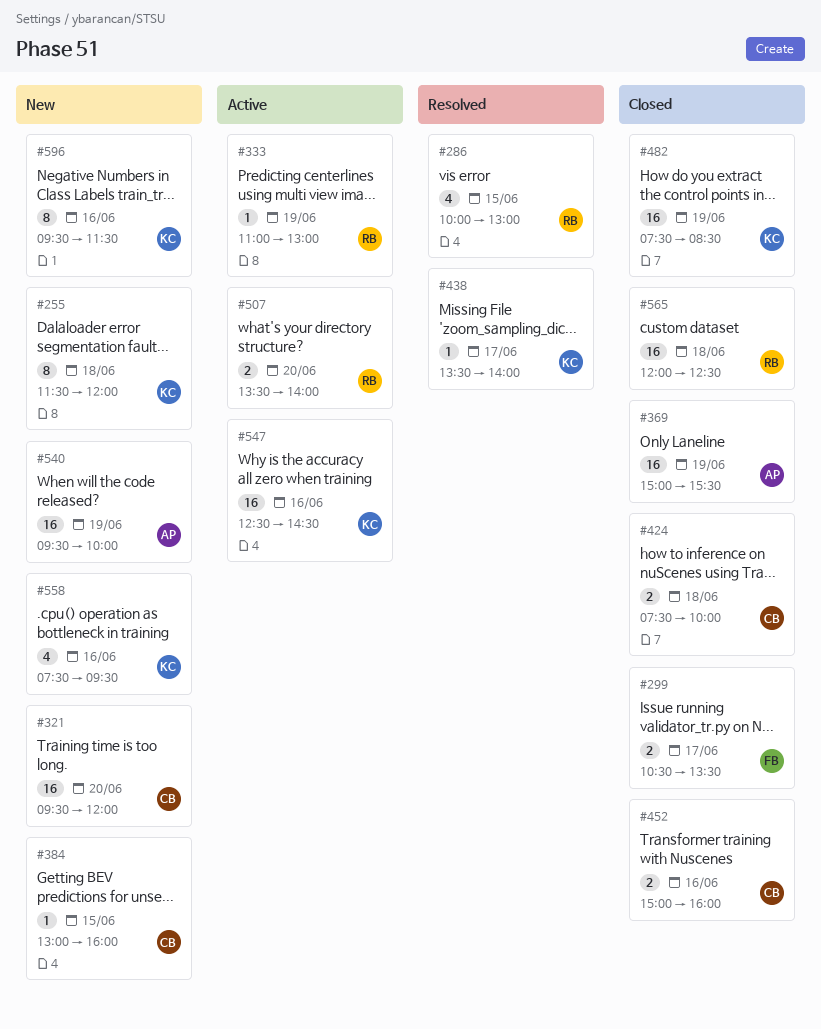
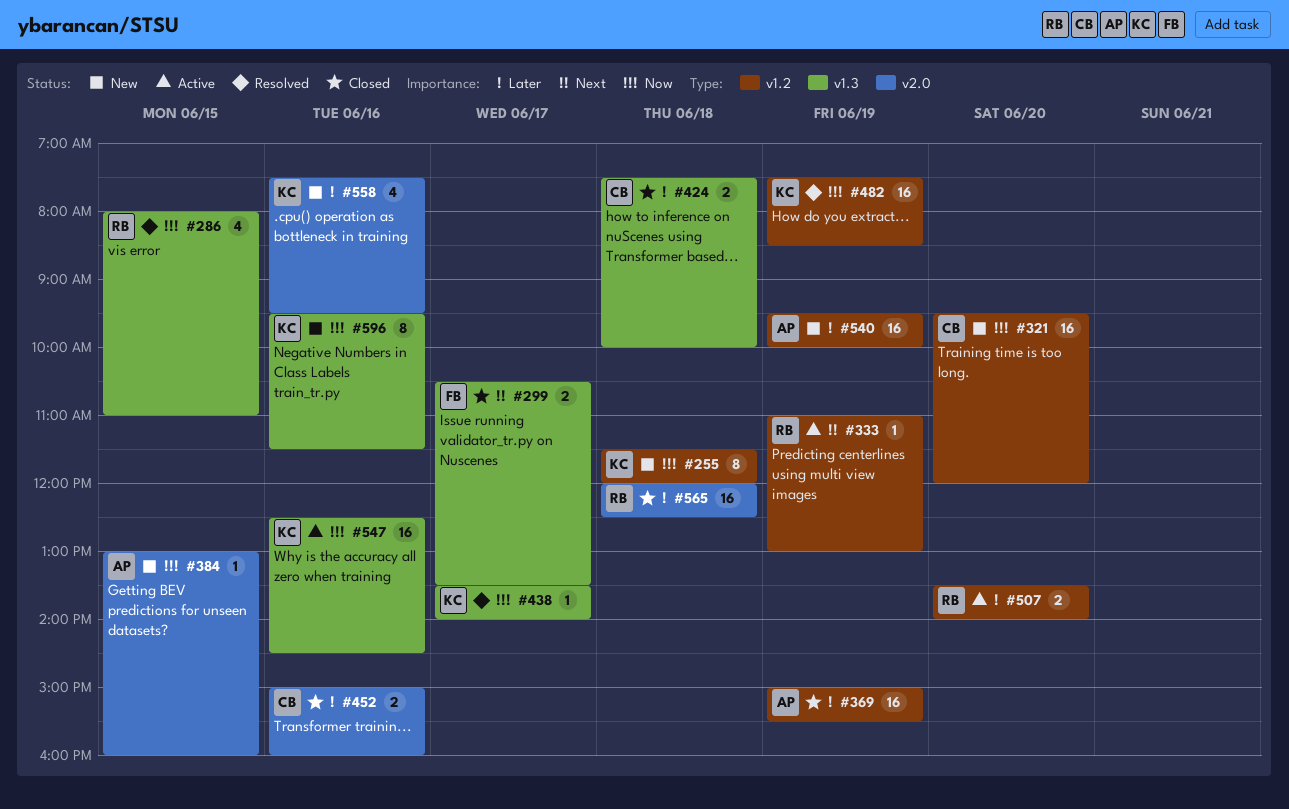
#286, begins: 10:00 -> 08:00
#286, ends: 13:00 -> 11:00
#384, owner: CB -> AP
#482, status: Closed -> Resolved

